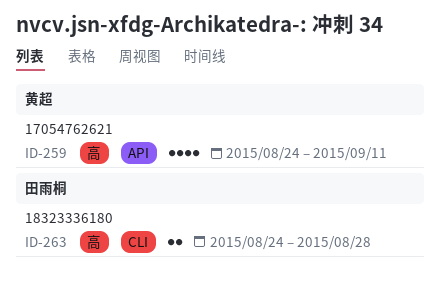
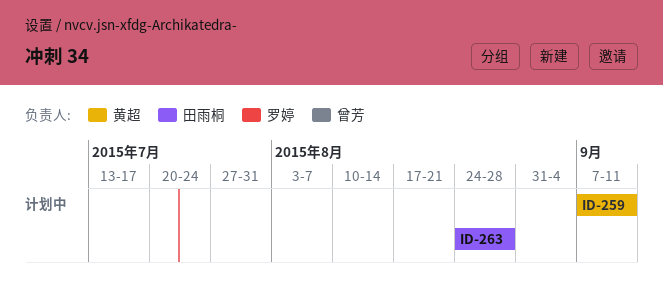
ID-259, start: Aug 24 -> Sep 7

